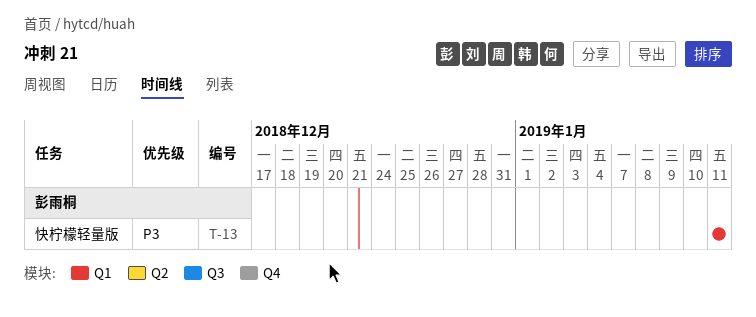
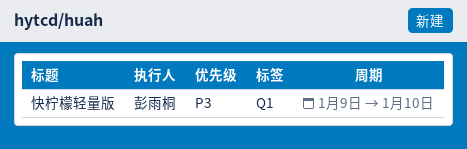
快柠檬轻量版, start: Jan 11 -> Jan 9
快柠檬轻量版, due: Jan 11 -> Jan 10

